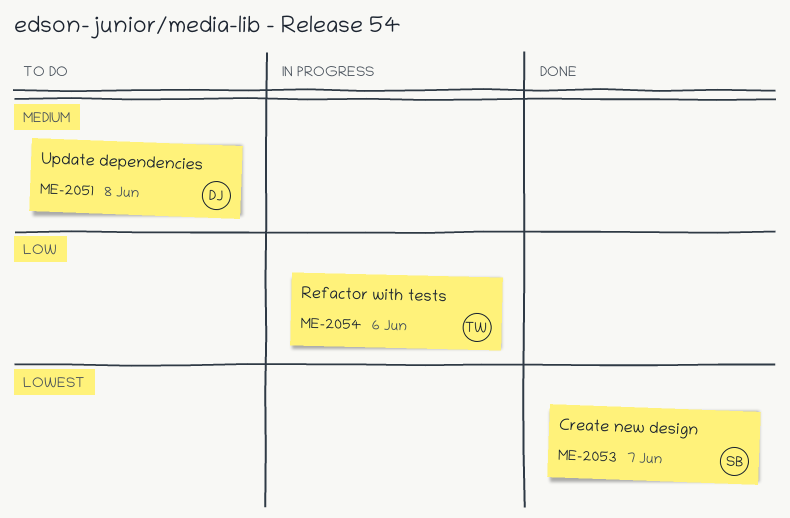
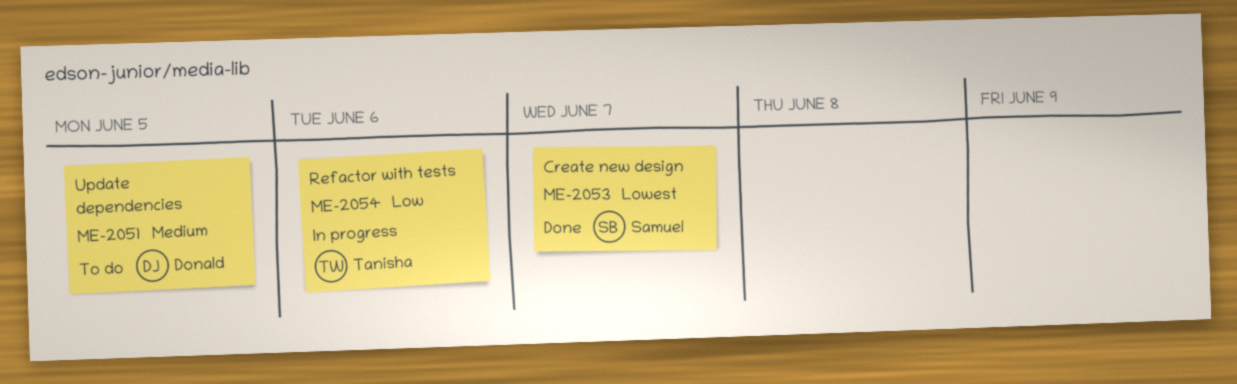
ME-2051, due: Jun 8 -> Jun 5

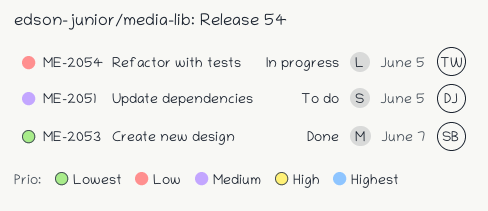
ME-2054, due: Jun 6 -> Jun 5

